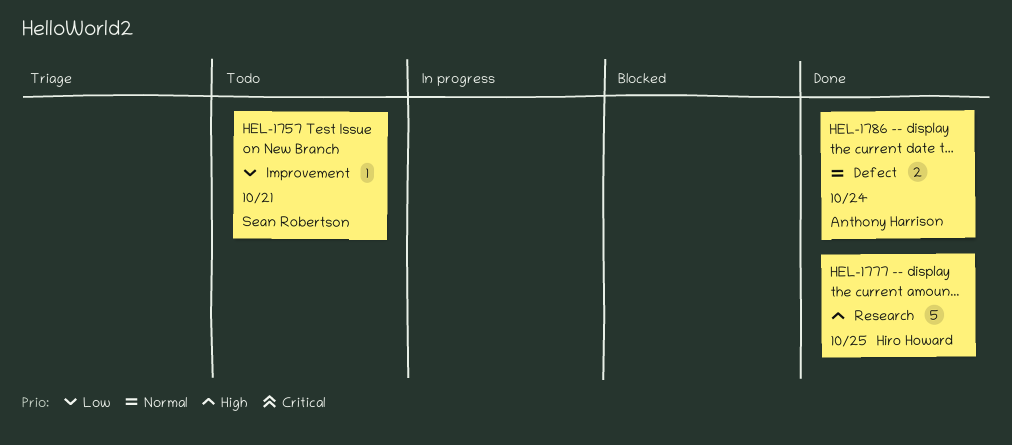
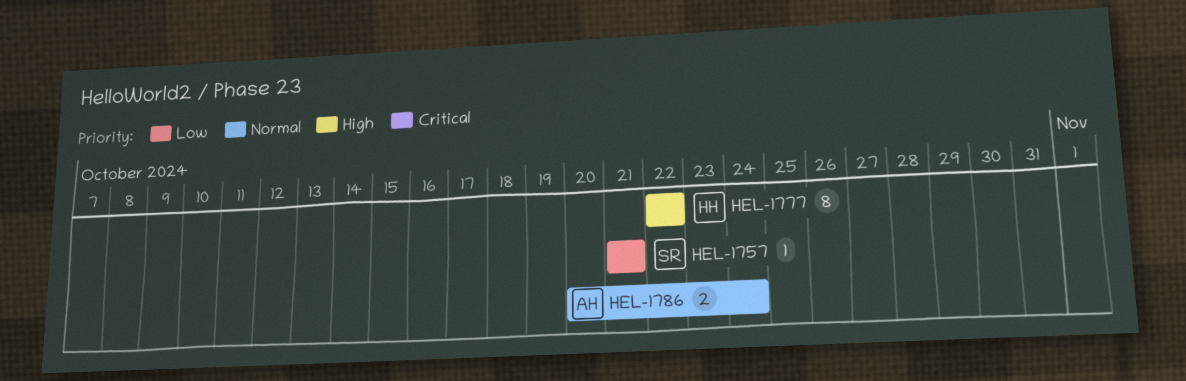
HEL-1777, estimate: 5 -> 8
HEL-1777, due: Oct 25 -> Oct 22

